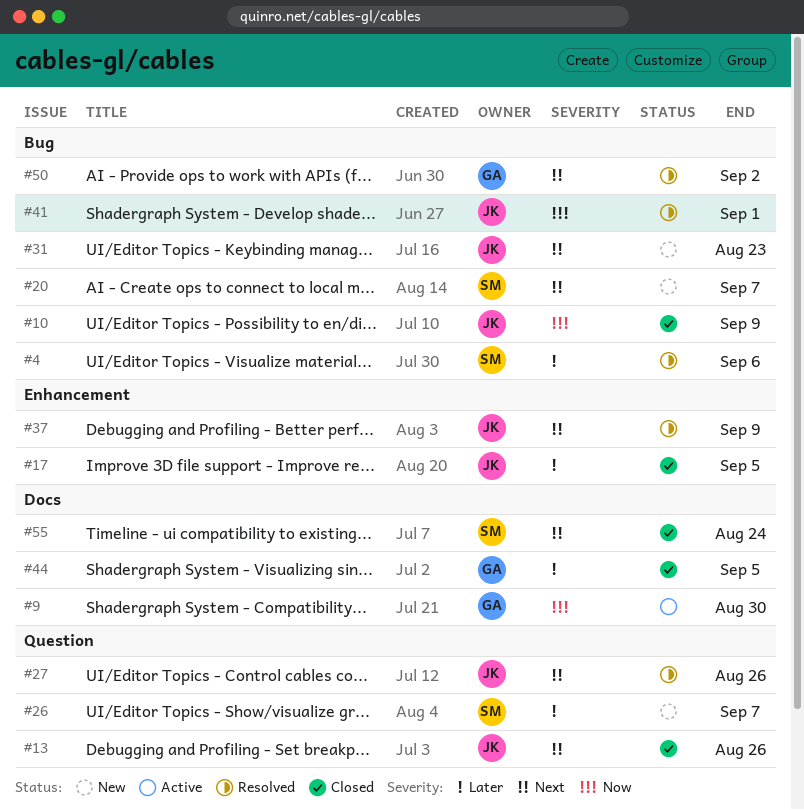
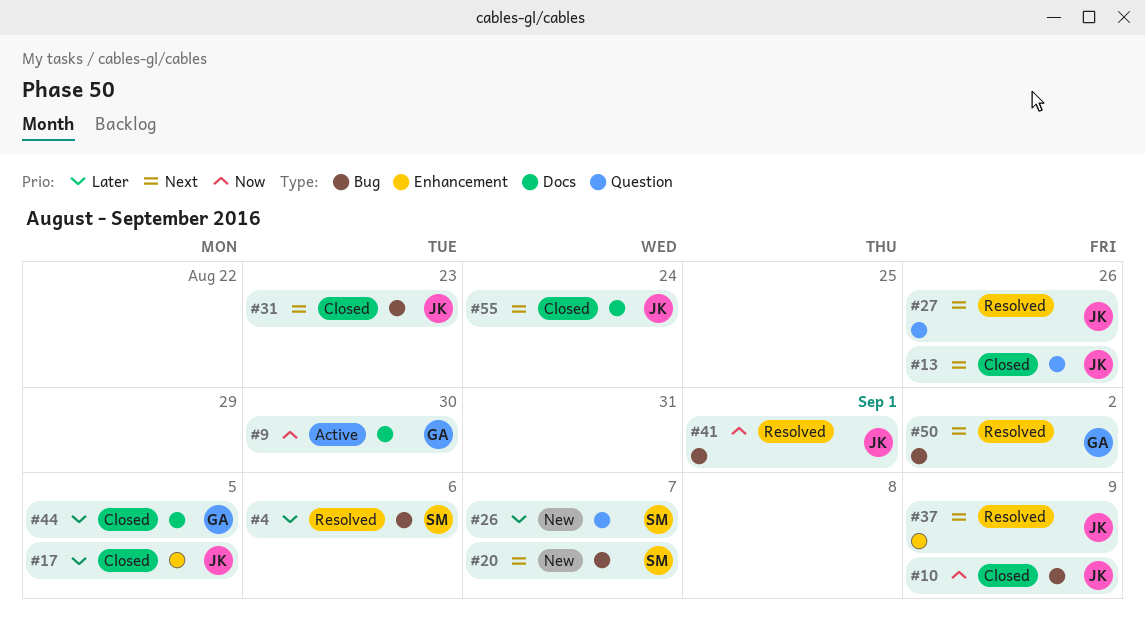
#31, status: New -> Closed
#55, owner: SM -> JK

